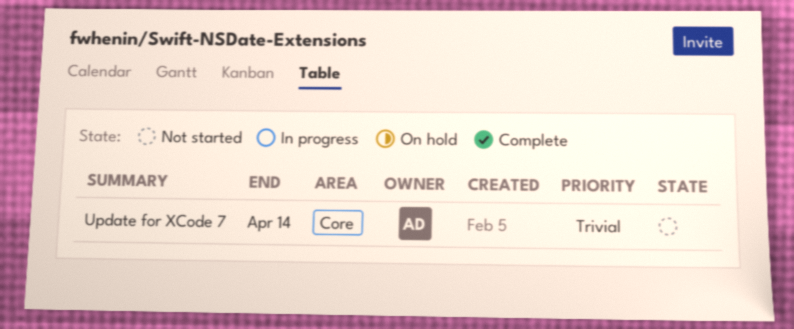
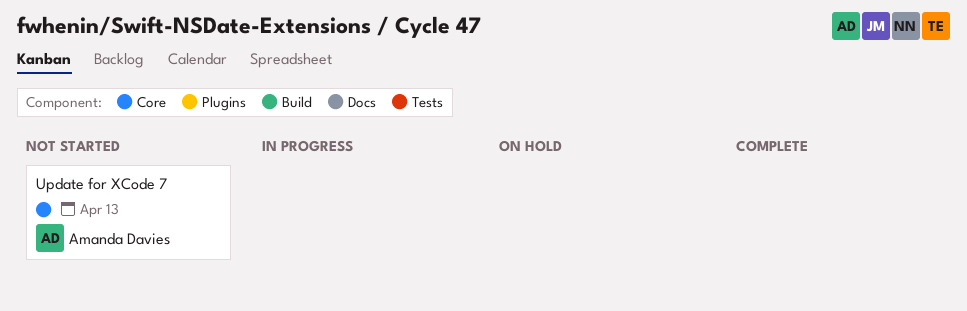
Update for XCode 7, due: Apr 14 -> Apr 13

